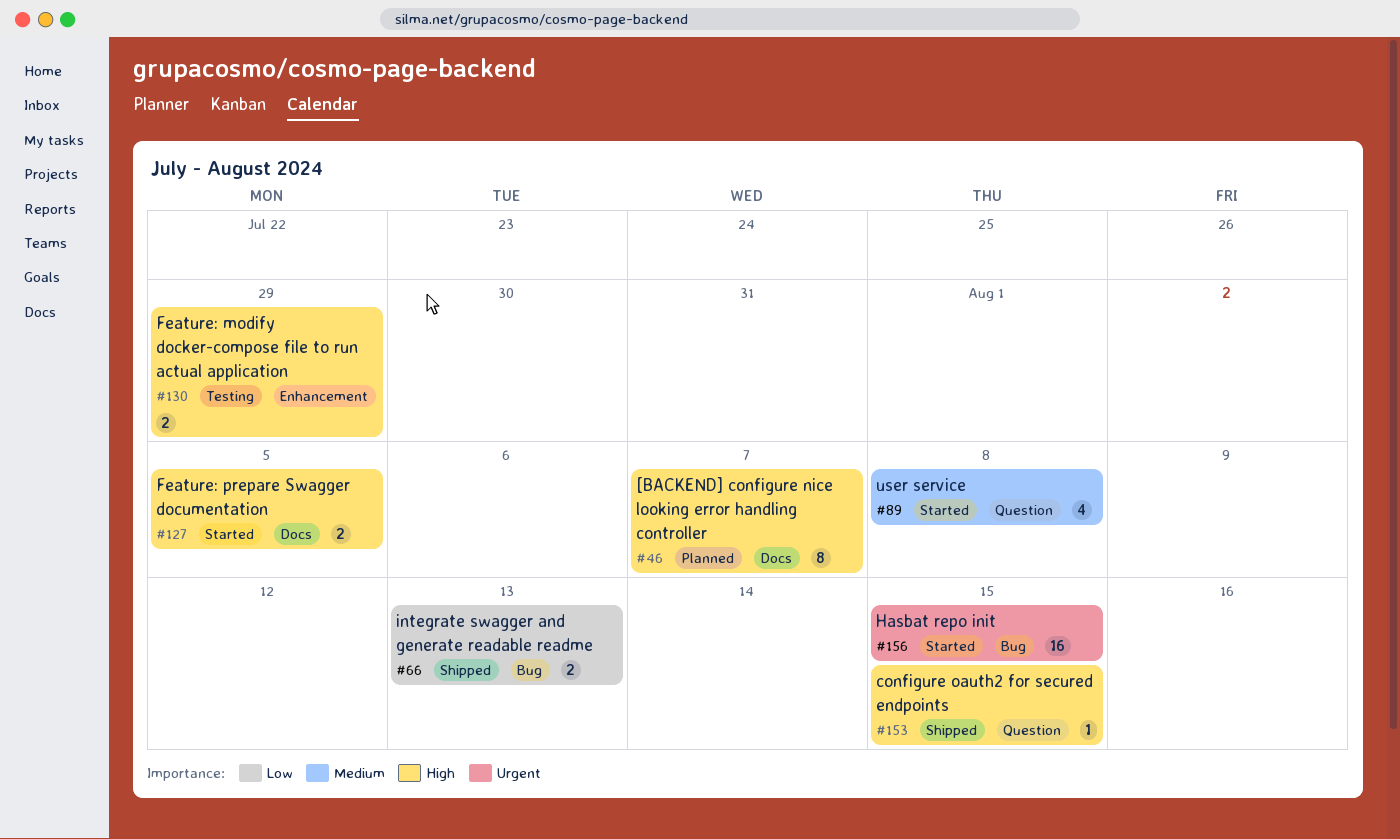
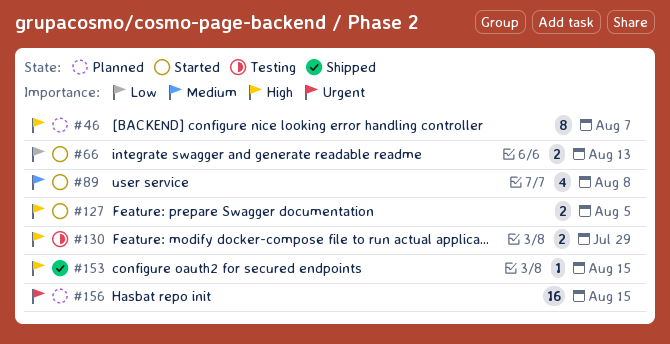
#66, status: Shipped -> Started
#156, status: Started -> Planned

